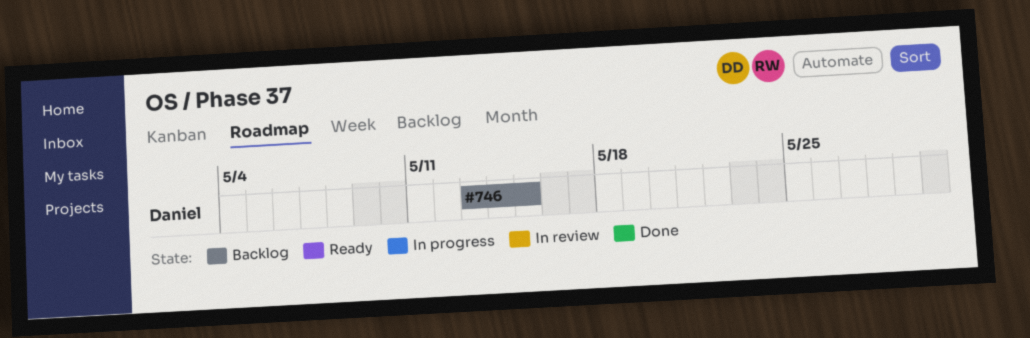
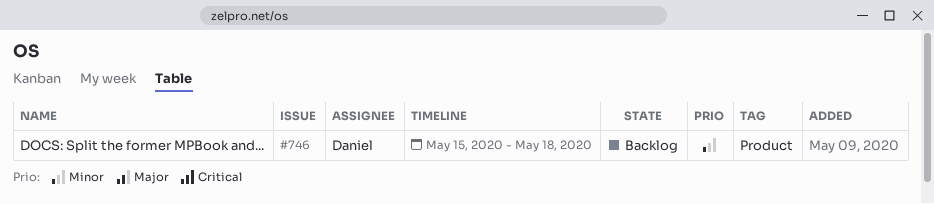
#746, start: May 13 -> May 15
#746, due: May 15 -> May 18

